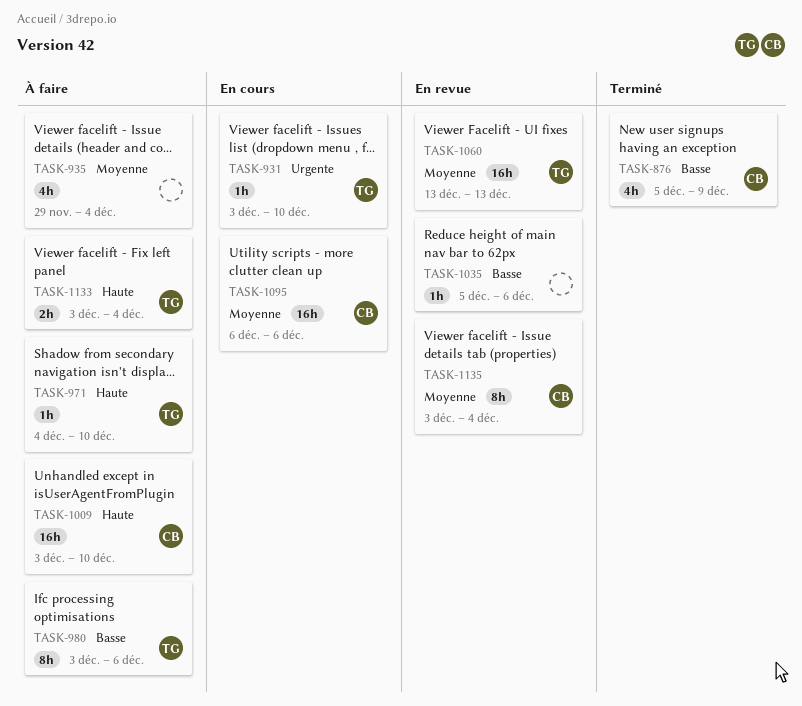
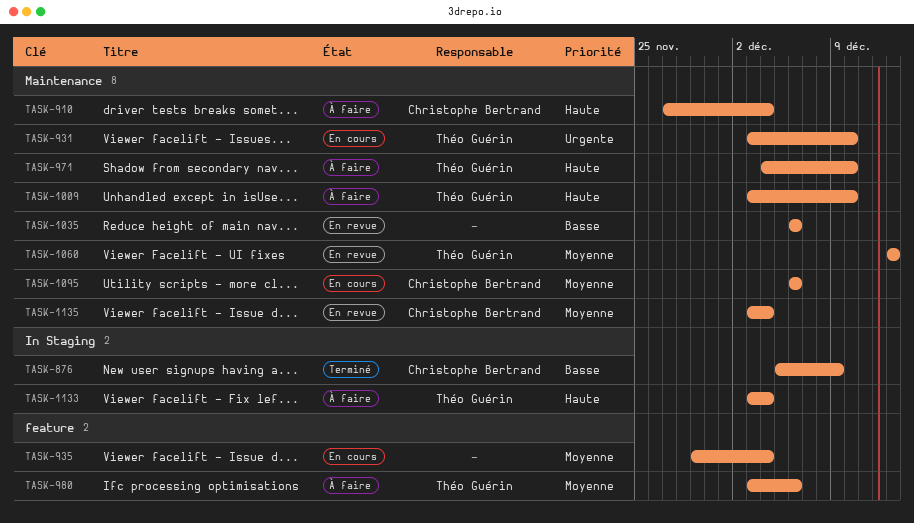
TASK-910: none -> present
TASK-935, status: À faire -> En cours
TASK-980, priority: Basse -> Moyenne
TASK-1009, owner: Christophe Bertrand -> Théo Guérin
TASK-1035, start: Dec 5 -> Dec 6

